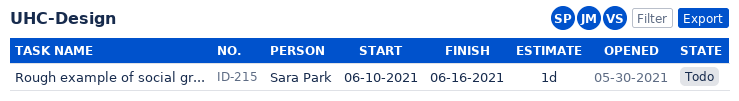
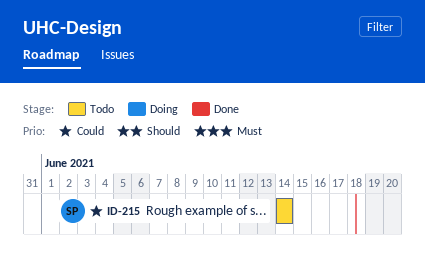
ID-215, start: Jun 10 -> Jun 14
ID-215, due: Jun 16 -> Jun 14

